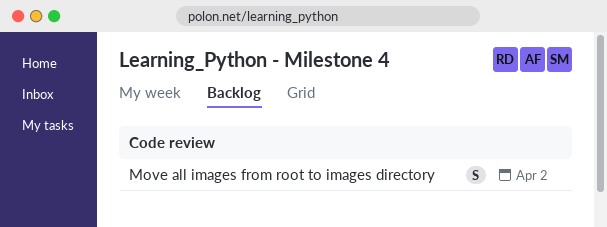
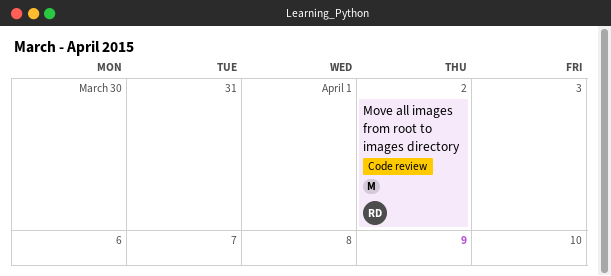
Move all images from root to images directory, estimate: S -> M

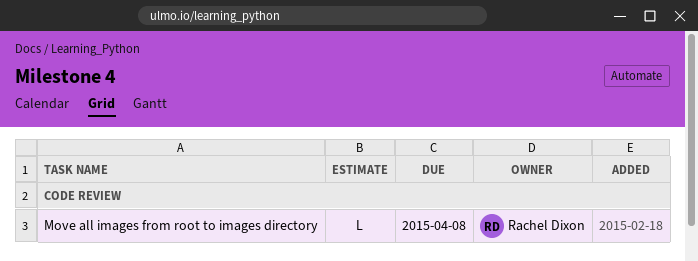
Move all images from root to images directory, estimate: M -> L
Move all images from root to images directory, due: Apr 2 -> Apr 8

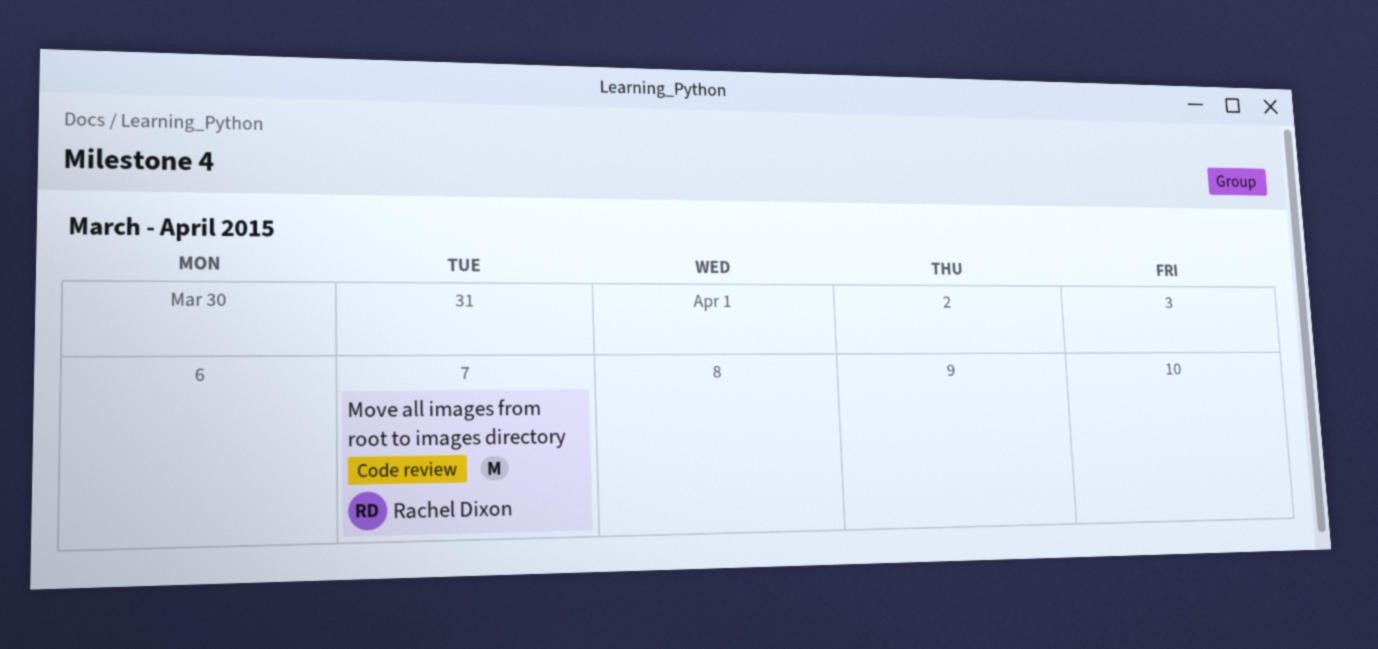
Move all images from root to images directory, estimate: L -> M
Move all images from root to images directory, due: Apr 8 -> Apr 7

